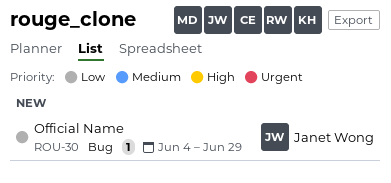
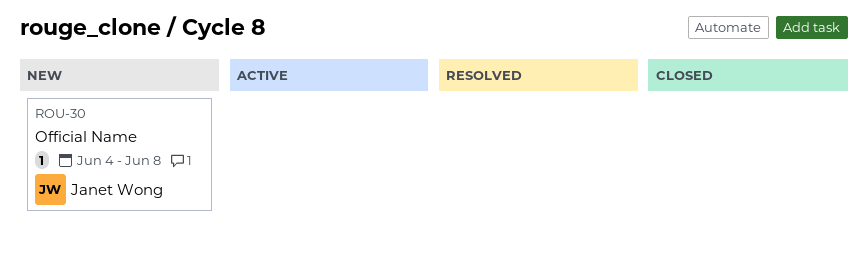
ROU-30, due: Jun 29 -> Jun 8

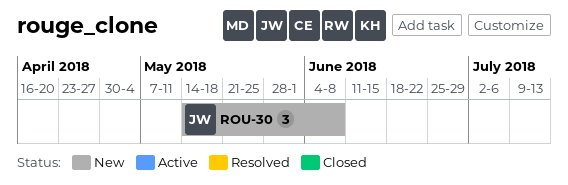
ROU-30, estimate: 1 -> 3
ROU-30, start: Jun 4 -> May 14

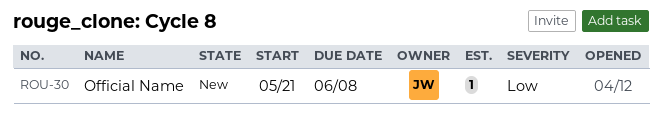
ROU-30, estimate: 3 -> 1
ROU-30, start: May 14 -> May 21

